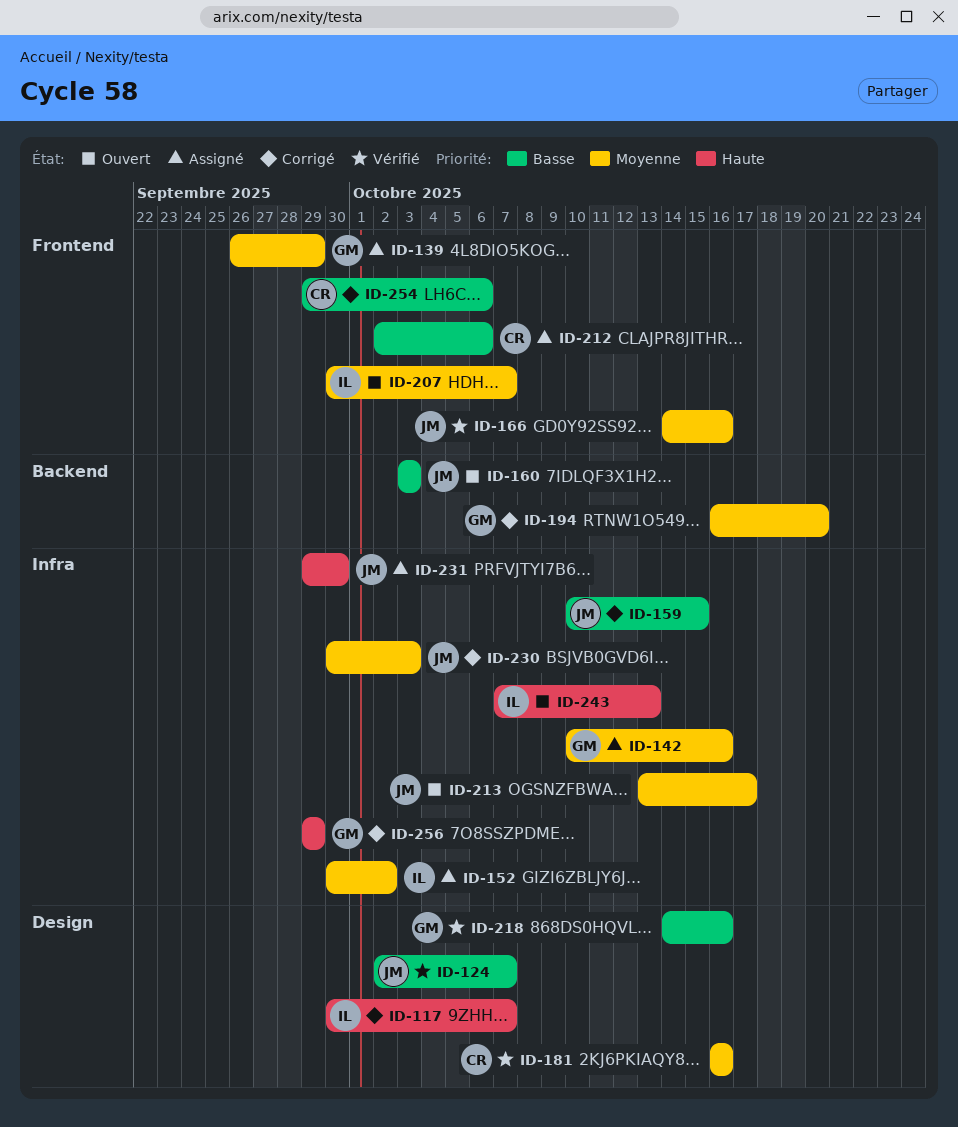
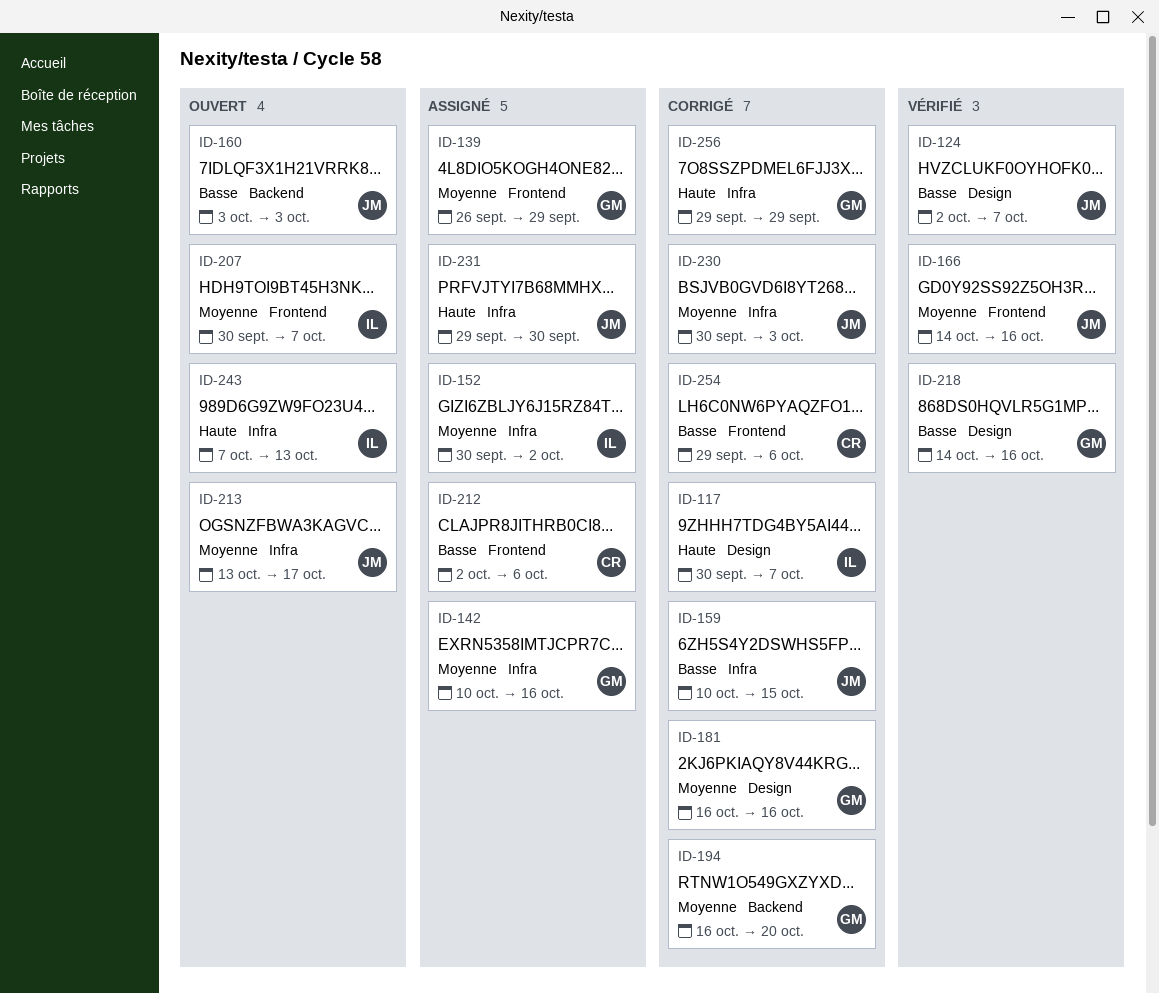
ID-181, status: Vérifié -> Corrigé
ID-181, owner: CR -> GM

